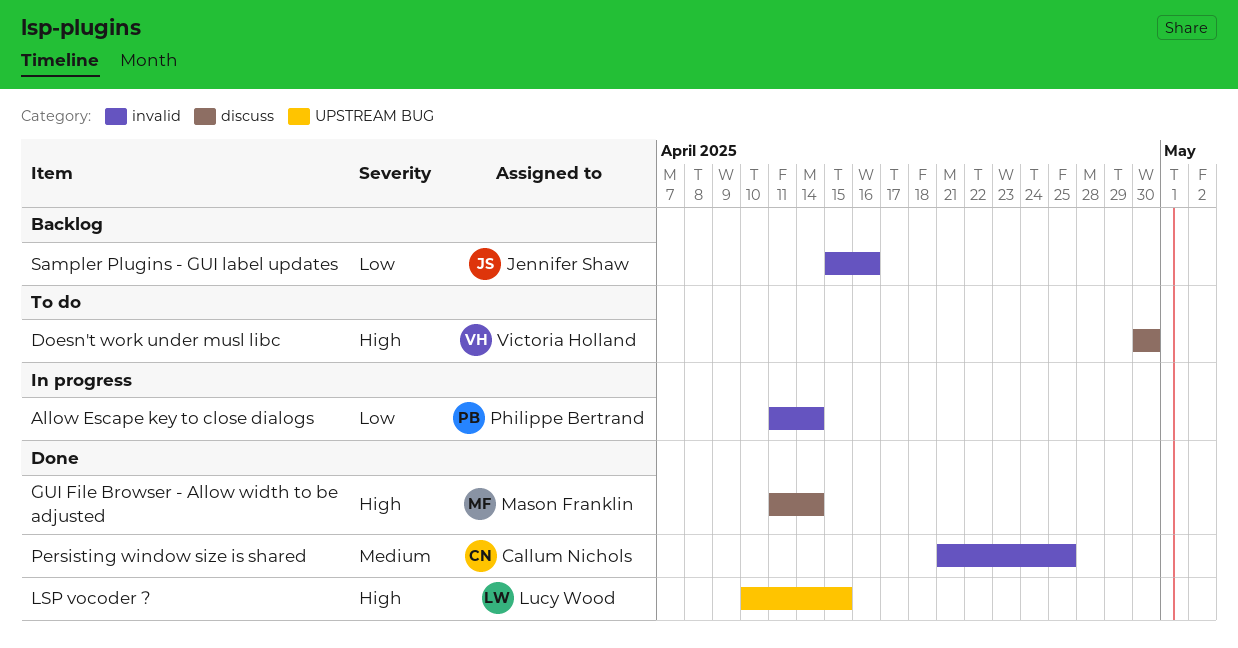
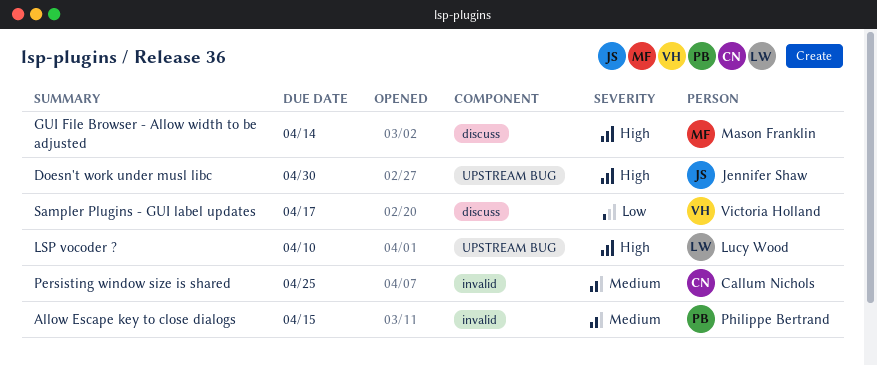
Allow Escape key to close dialogs, priority: Low -> Medium
Allow Escape key to close dialogs, due: Apr 14 -> Apr 15
Doesn't work under musl libc, owner: Victoria Holland -> Jennifer Shaw
Doesn't work under musl libc, label: discuss -> UPSTREAM BUG
LSP vocoder ?, due: Apr 15 -> Apr 10
Sampler Plugins - GUI label updates, owner: Jennifer Shaw -> Victoria Holland
Sampler Plugins - GUI label updates, label: invalid -> discuss
Sampler Plugins - GUI label updates, due: Apr 16 -> Apr 17

